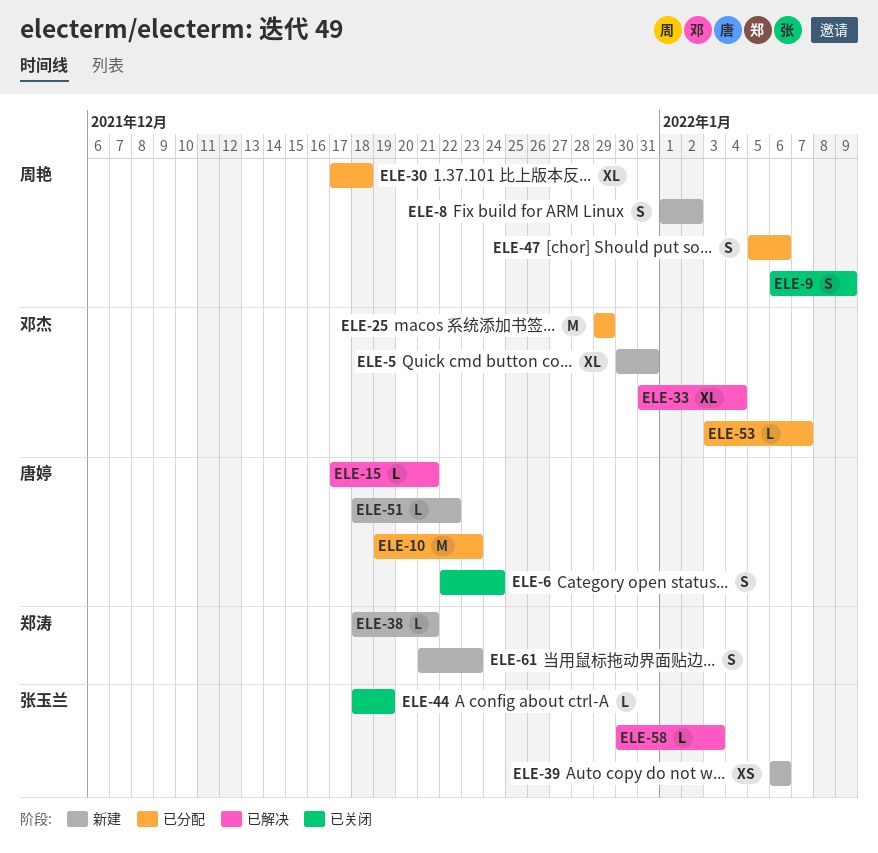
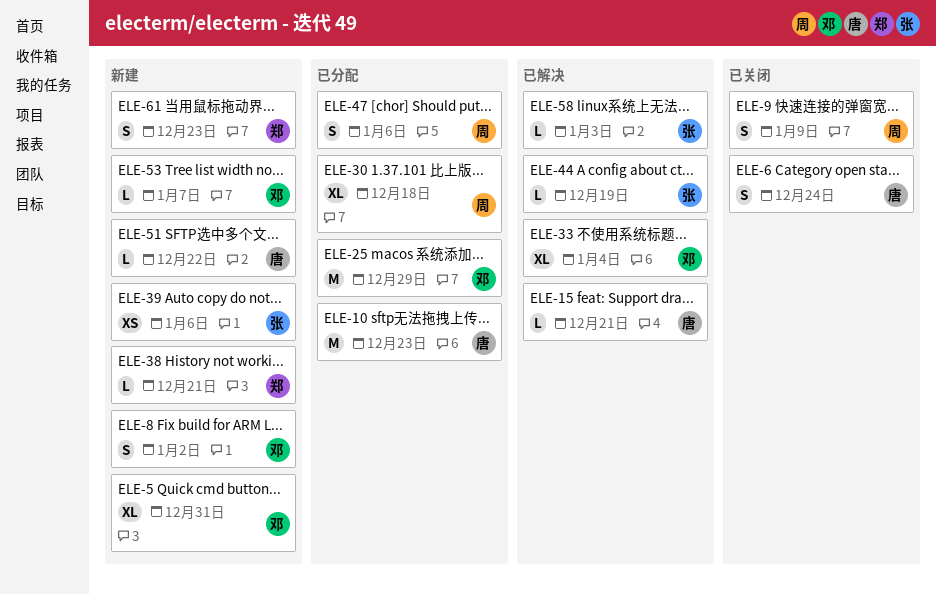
ELE-8, owner: 周艳 -> 邓杰
ELE-44, status: 已关闭 -> 已解决
ELE-53, status: 已分配 -> 新建

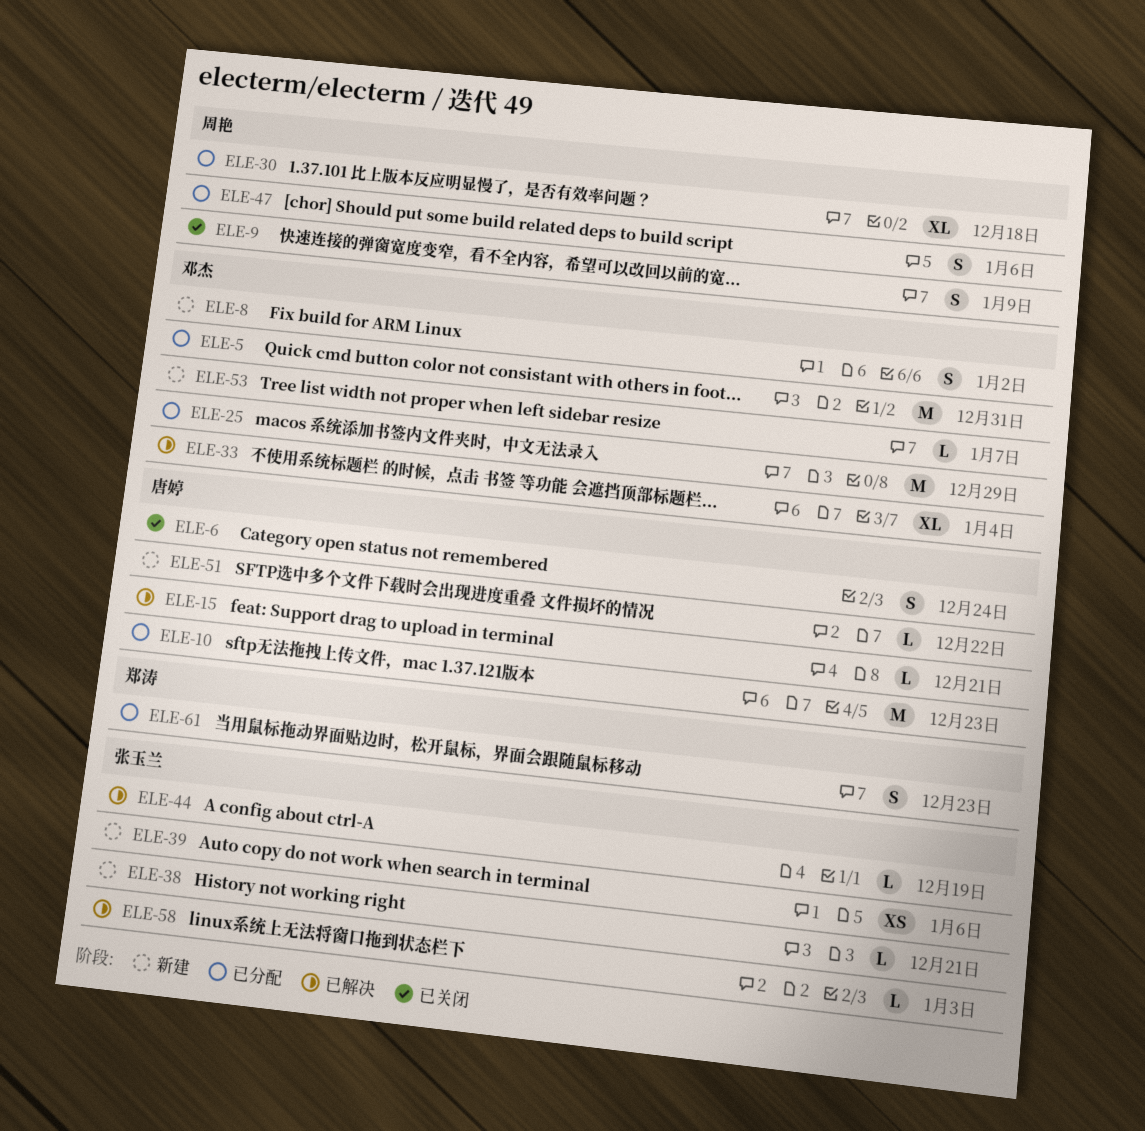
ELE-5, status: 新建 -> 已分配
ELE-5, estimate: XL -> M
ELE-38, owner: 郑涛 -> 张玉兰
ELE-61, status: 新建 -> 已分配

